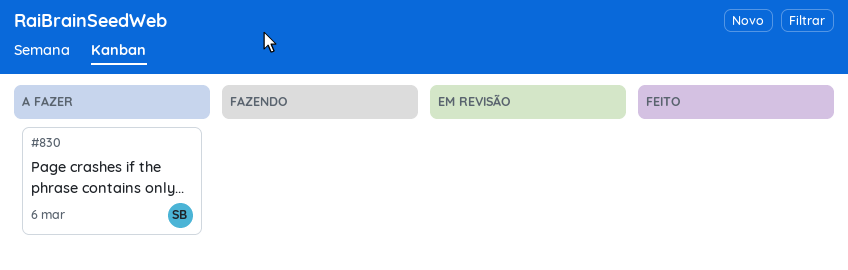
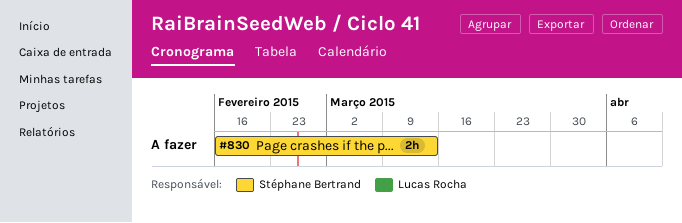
#830, due: Mar 6 -> Mar 13

